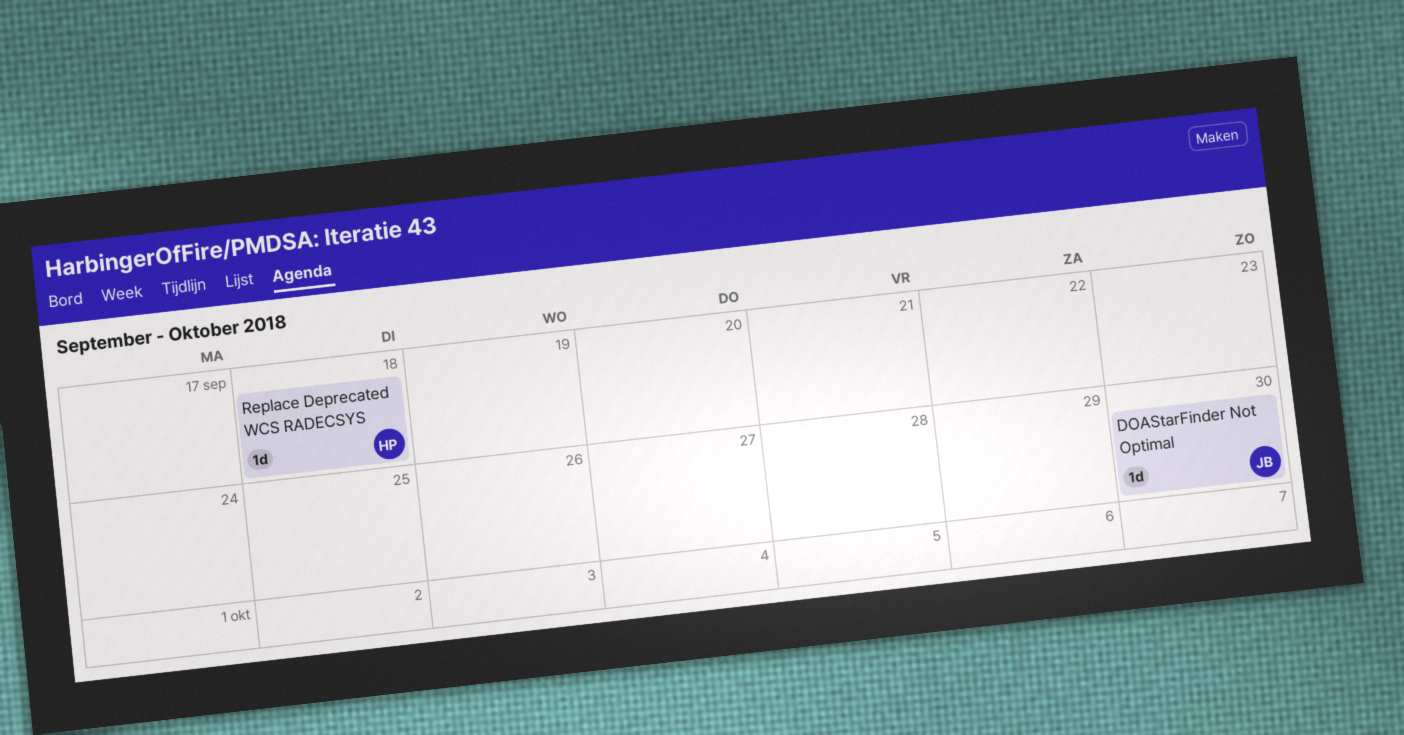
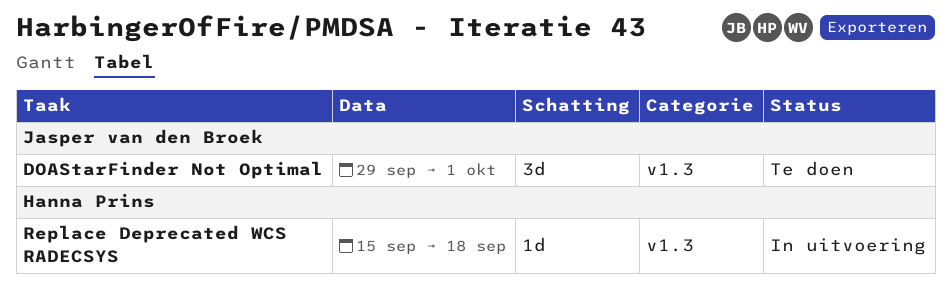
DOAStarFinder Not Optimal, estimate: 1d -> 3d
DOAStarFinder Not Optimal, due: Sep 30 -> Oct 1

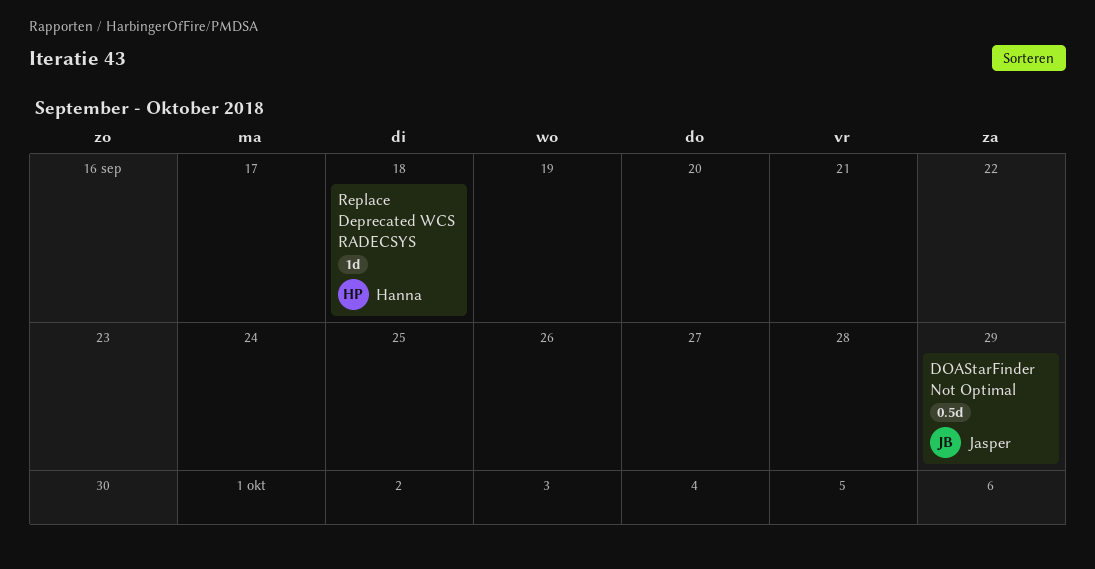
DOAStarFinder Not Optimal, estimate: 3d -> 0.5d
DOAStarFinder Not Optimal, due: Oct 1 -> Sep 29

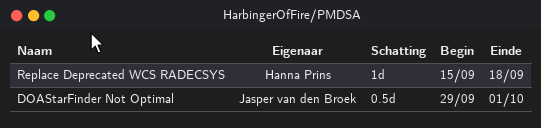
DOAStarFinder Not Optimal, due: Sep 29 -> Oct 1

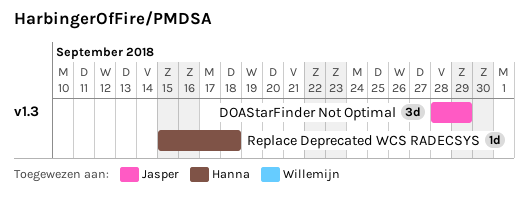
DOAStarFinder Not Optimal, estimate: 0.5d -> 3d
DOAStarFinder Not Optimal, start: Sep 29 -> Sep 28
DOAStarFinder Not Optimal, due: Oct 1 -> Sep 29

